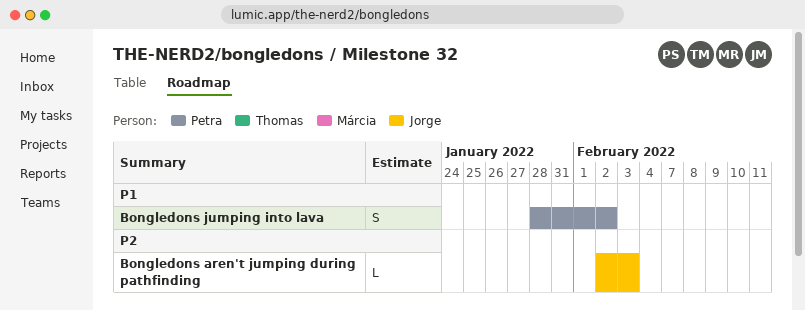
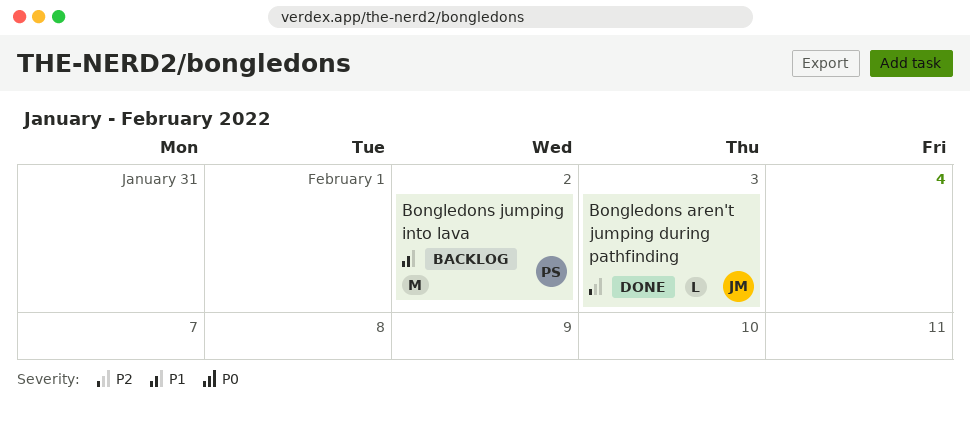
Bongledons jumping into lava, estimate: S -> M

